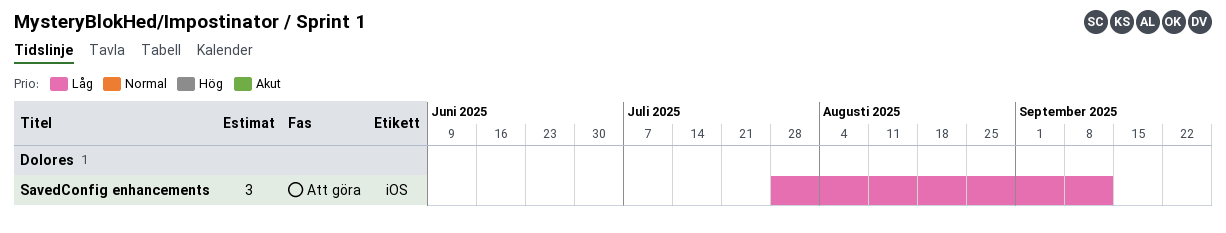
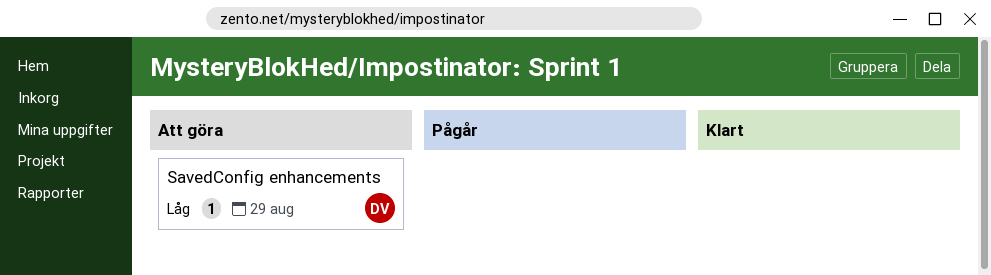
SavedConfig enhancements, estimate: 3 -> 1
SavedConfig enhancements, due: Sep 12 -> Aug 29

